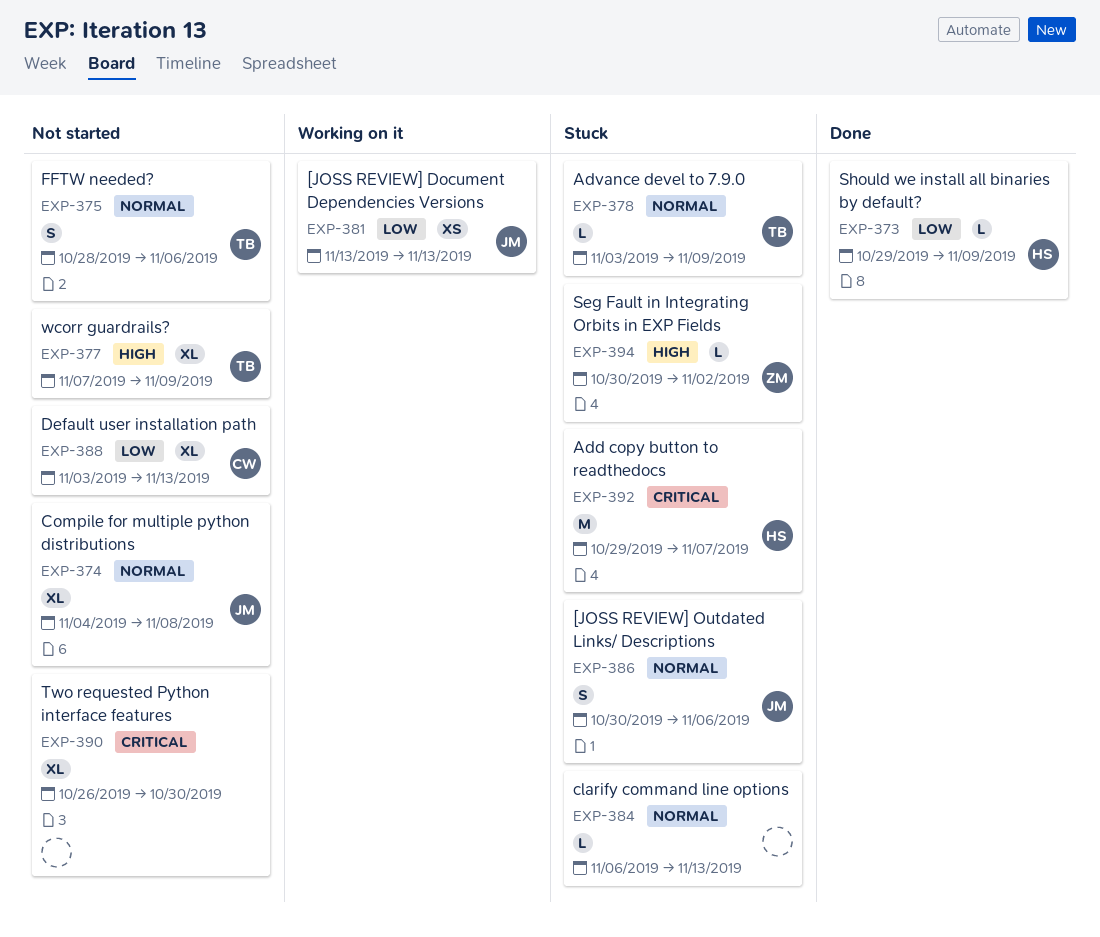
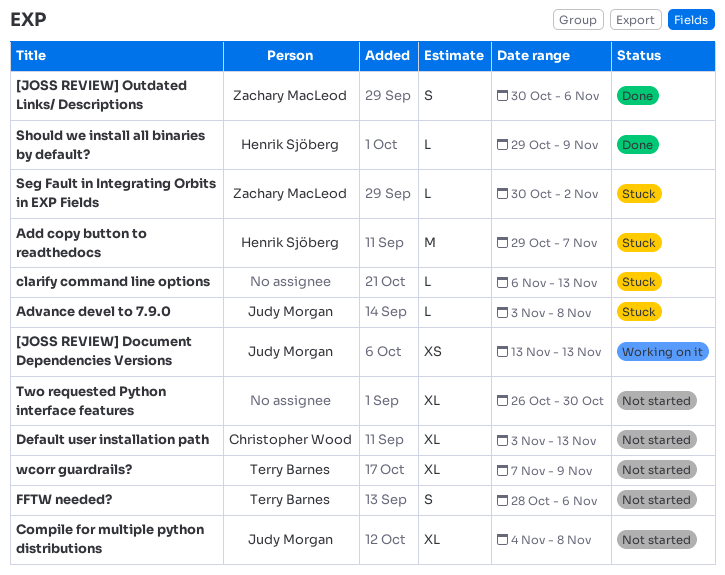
[JOSS REVIEW] Outdated Links/ Descriptions, status: Stuck -> Done
[JOSS REVIEW] Outdated Links/ Descriptions, owner: Judy Morgan -> Zachary MacLeod
Advance devel to 7.9.0, owner: Terry Barnes -> Judy Morgan
Advance devel to 7.9.0, due: Nov 9 -> Nov 8

